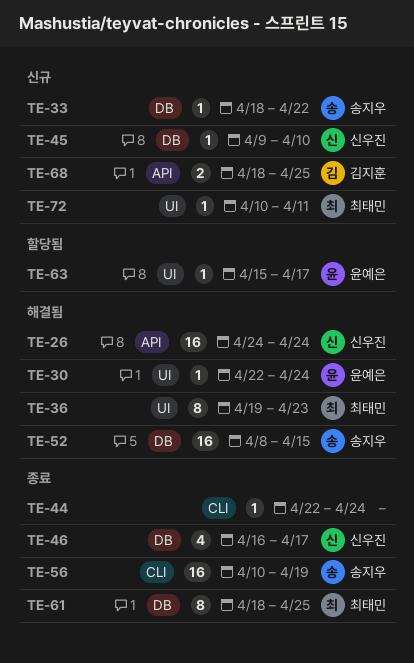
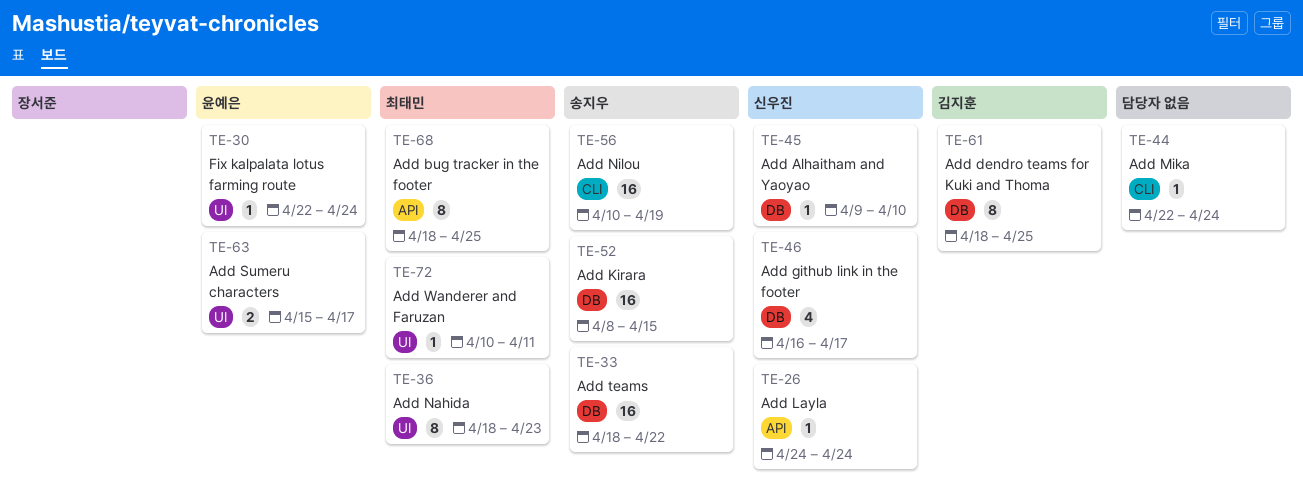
TE-26, estimate: 16 -> 1
TE-33, estimate: 1 -> 16
TE-36, start: Apr 19 -> Apr 18
TE-61, owner: 최태민 -> 김지훈
TE-63, estimate: 1 -> 2
TE-68, owner: 김지훈 -> 최태민
TE-68, estimate: 2 -> 8

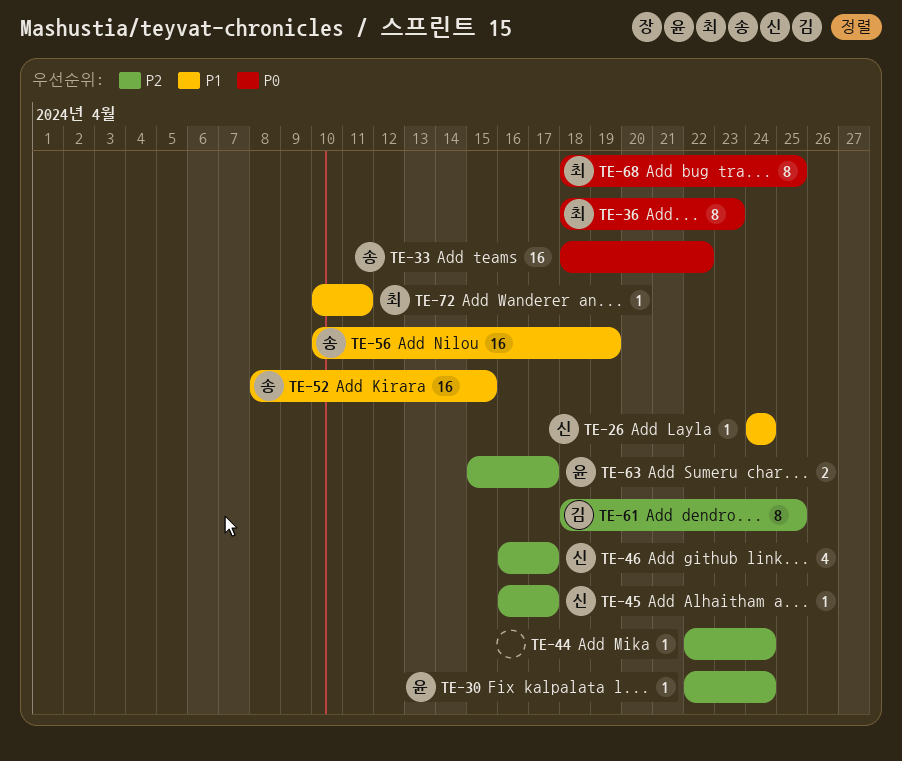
TE-45, start: Apr 9 -> Apr 16
TE-45, due: Apr 10 -> Apr 17

